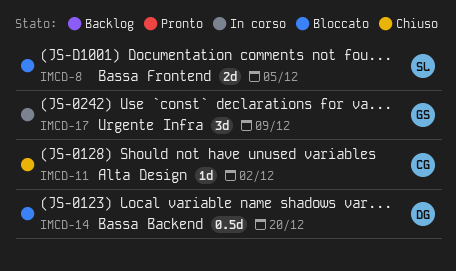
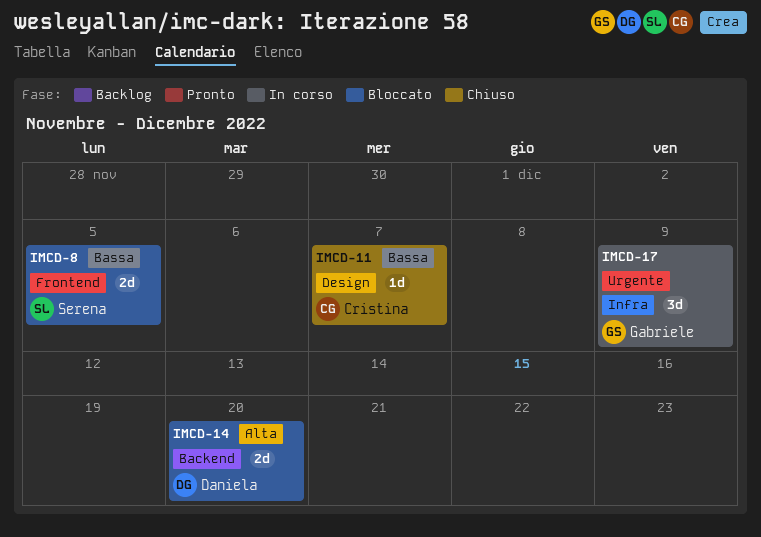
IMCD-11, priority: Alta -> Bassa
IMCD-11, due: Dec 2 -> Dec 7
IMCD-14, priority: Bassa -> Alta
IMCD-14, estimate: 0.5d -> 2d

